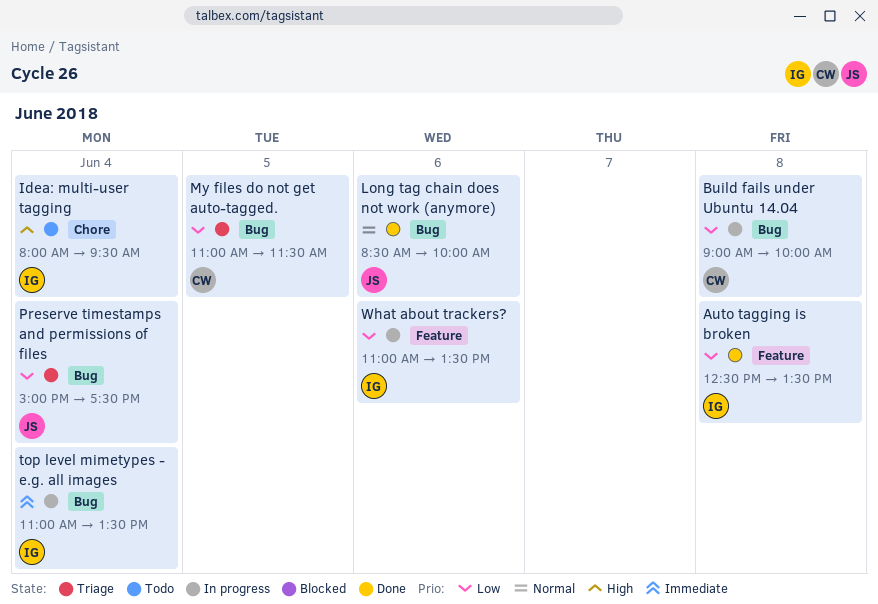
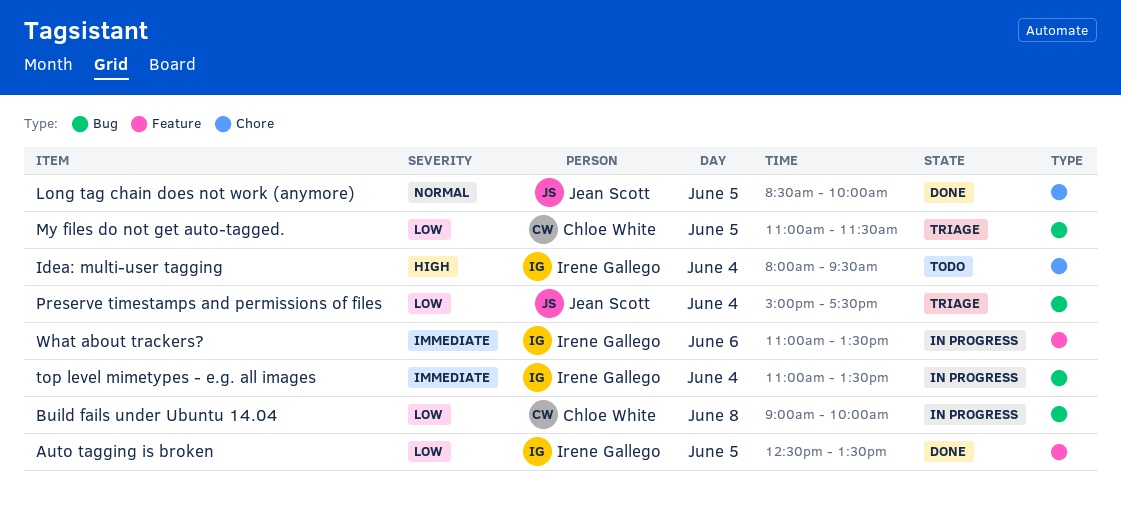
Auto tagging is broken, day: Jun 8 -> Jun 5
Long tag chain does not work (anymore), label: Bug -> Chore
Long tag chain does not work (anymore), day: Jun 6 -> Jun 5
What about trackers?, priority: Low -> Immediate

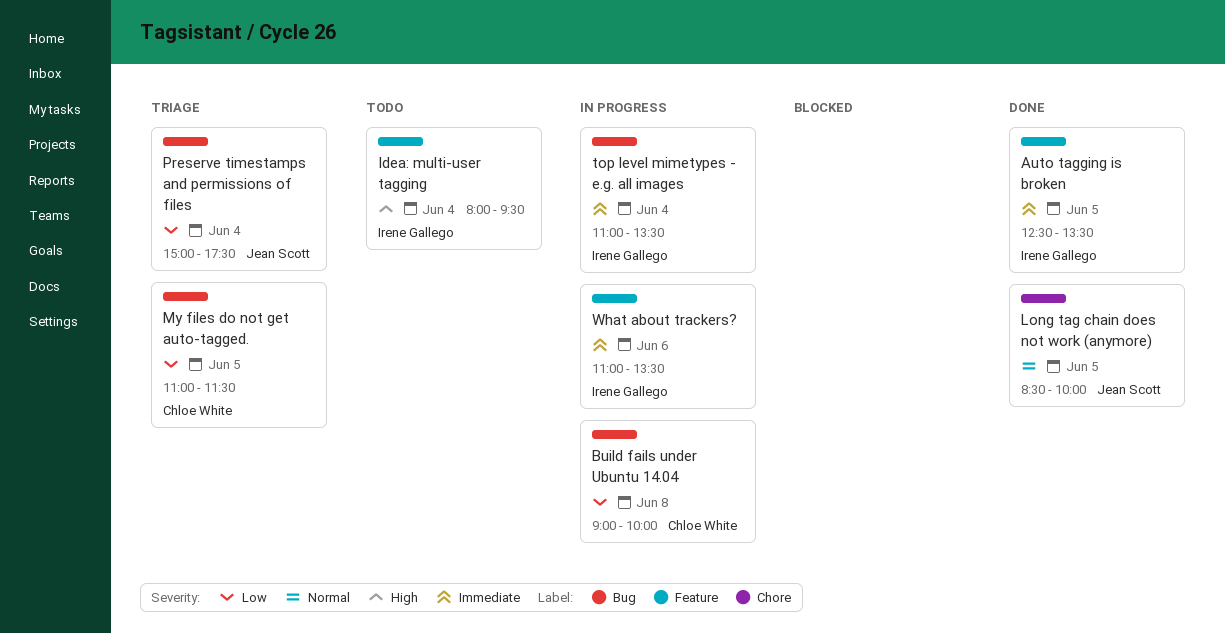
Auto tagging is broken, priority: Low -> Immediate
Idea: multi-user tagging, label: Chore -> Feature

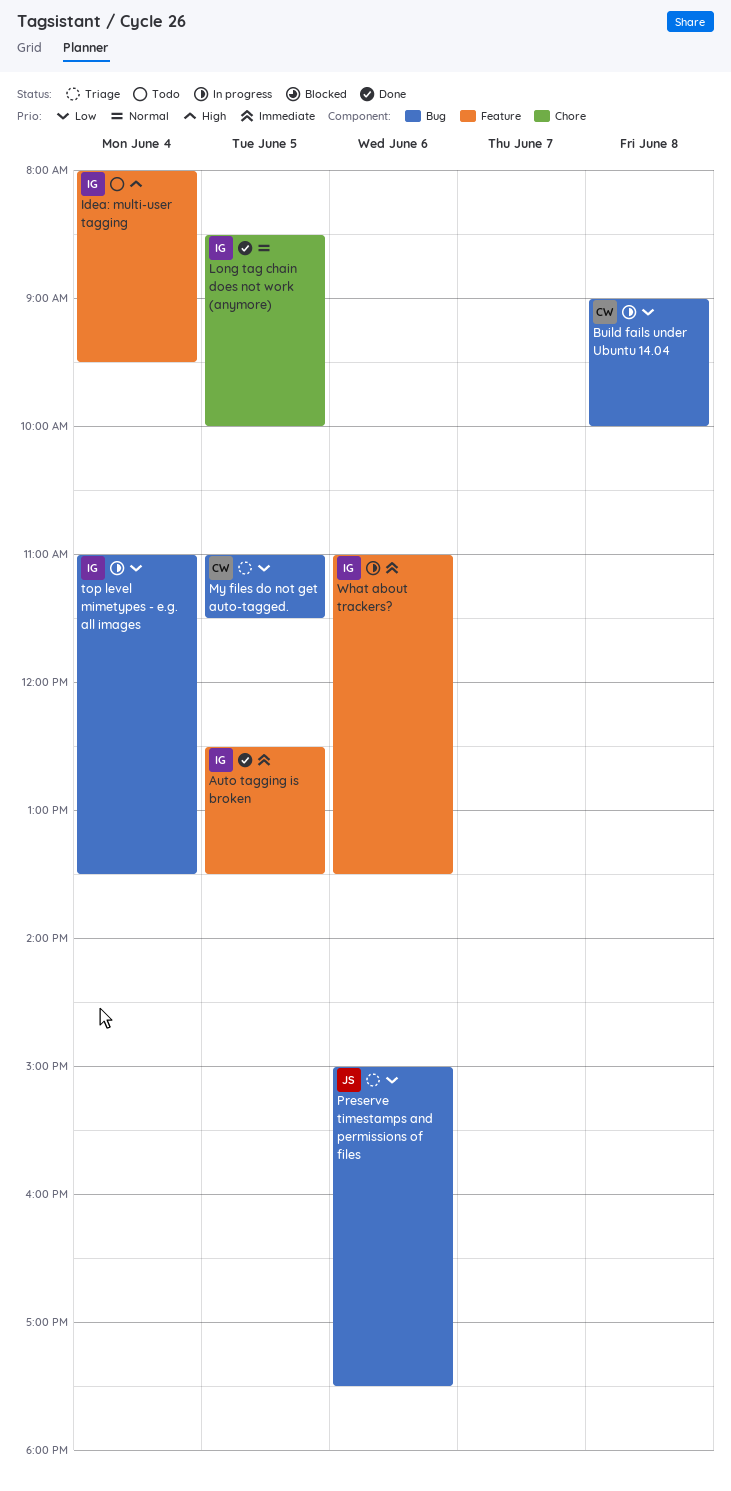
Long tag chain does not work (anymore), owner: Jean Scott -> Irene Gallego
Preserve timestamps and permissions of files, day: Jun 4 -> Jun 6
top level mimetypes - e.g. all images, priority: Immediate -> Low

